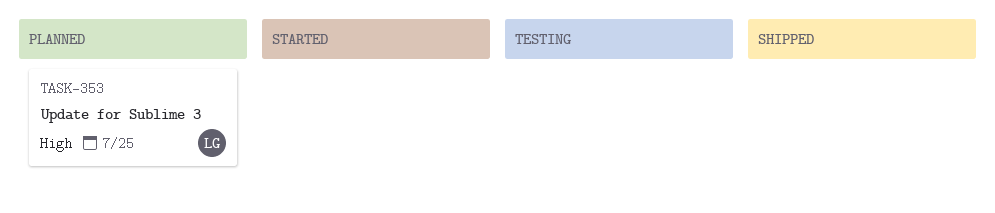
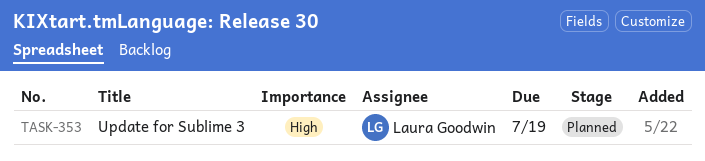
TASK-353, due: Jul 25 -> Jul 19

